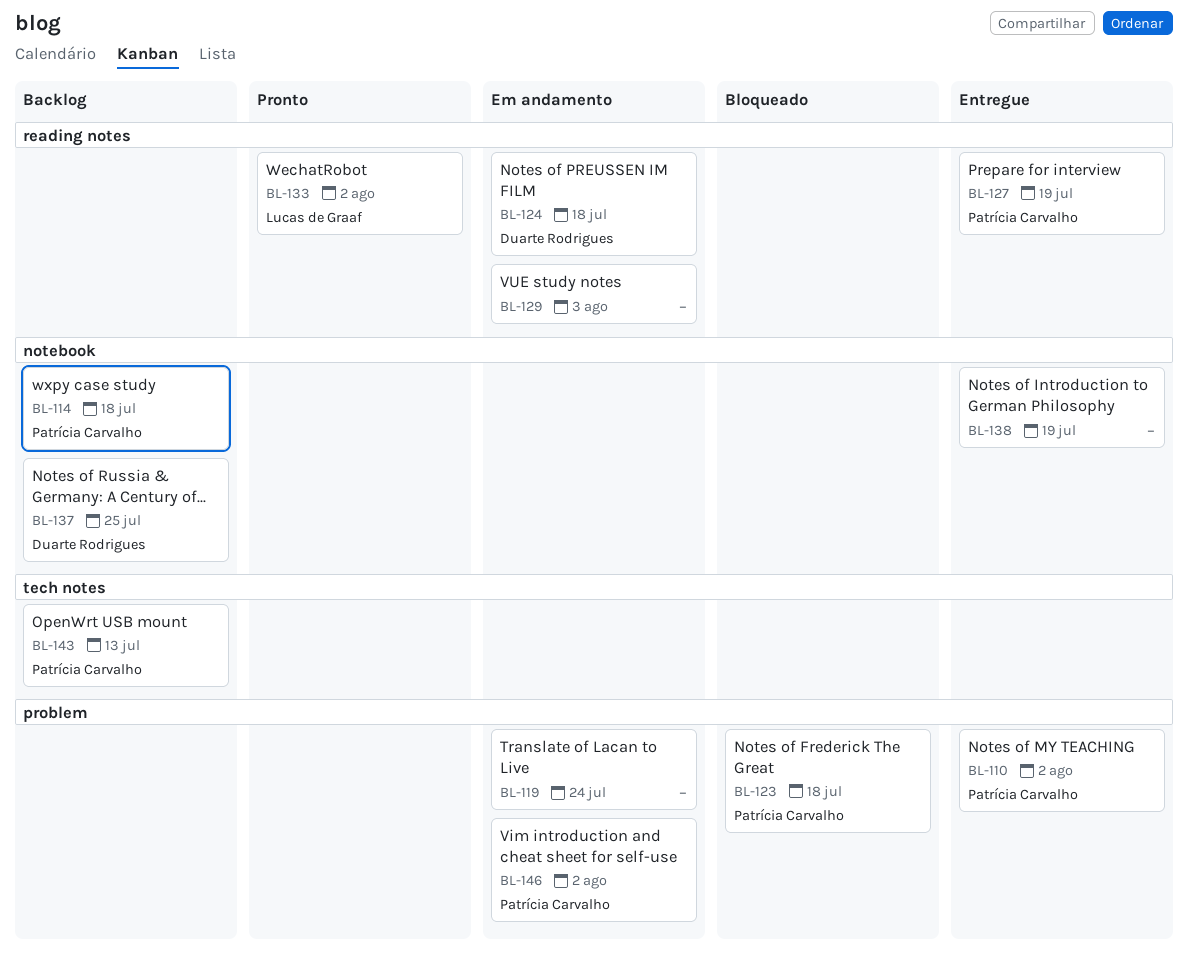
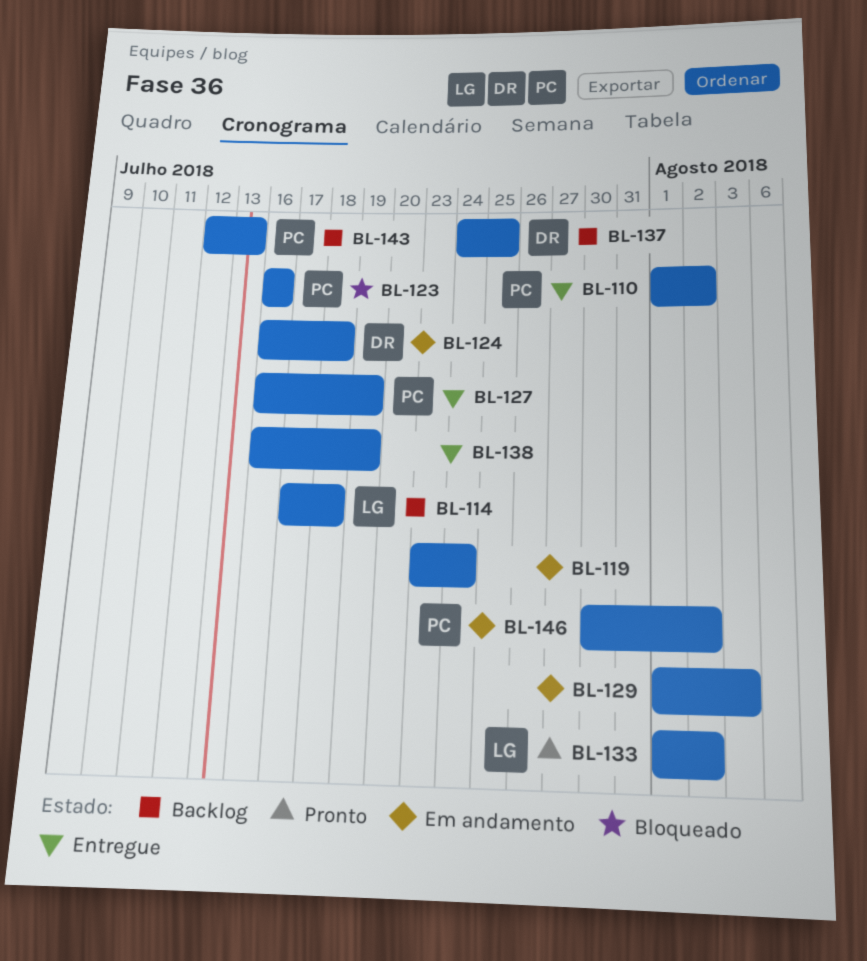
BL-114, owner: Patrícia Carvalho -> Lucas de Graaf
BL-123, due: Jul 18 -> Jul 16

